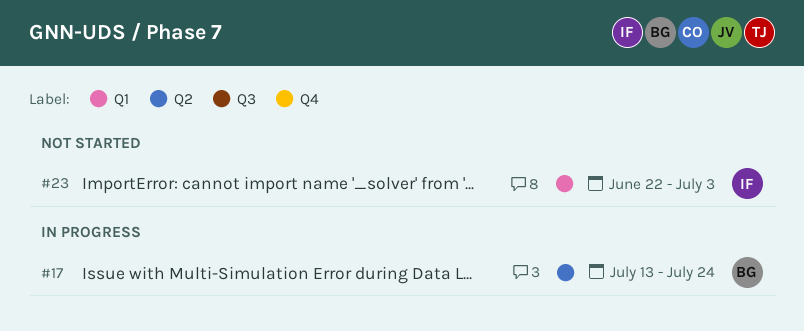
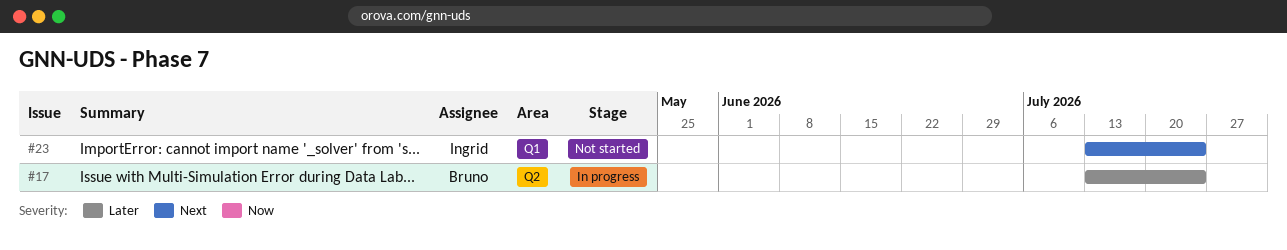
#23, start: Jun 22 -> Jul 13
#23, due: Jul 3 -> Jul 24

